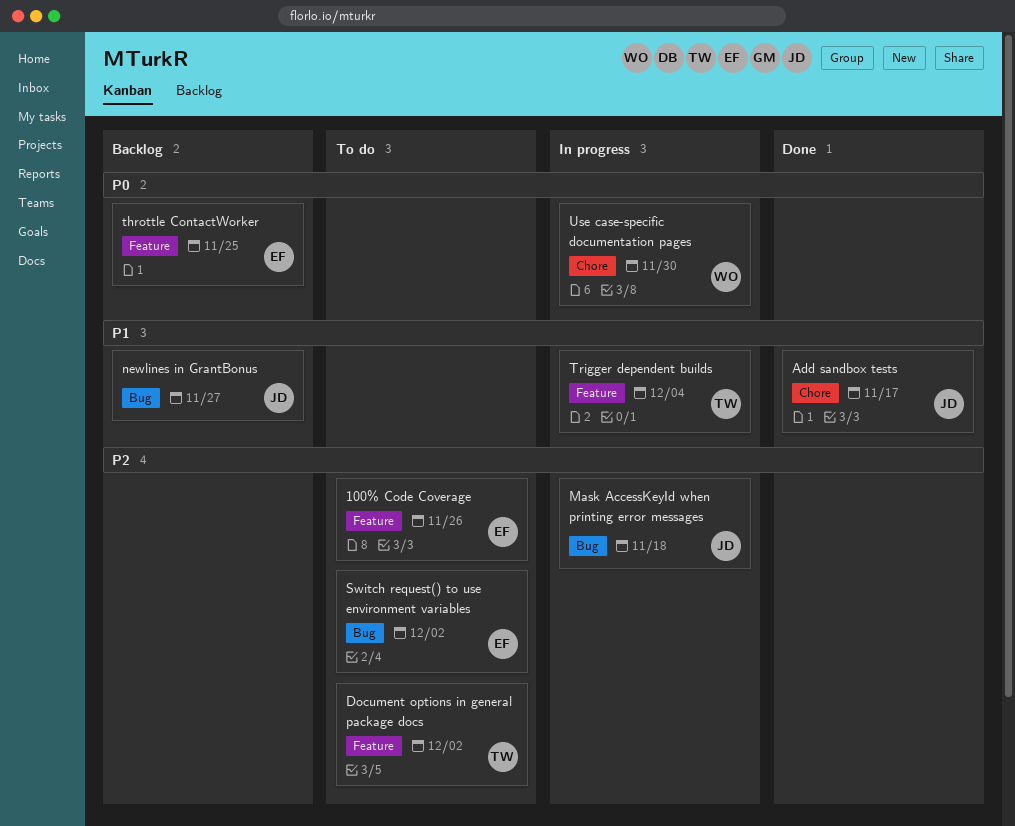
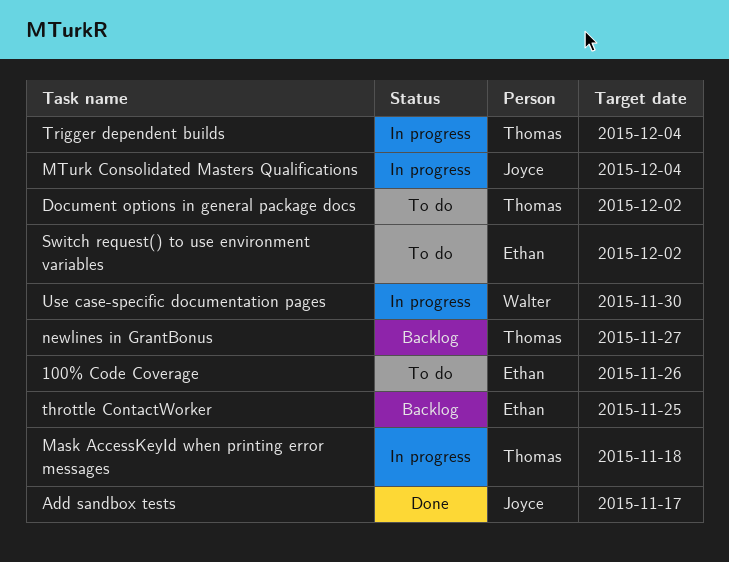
Mask AccessKeyId when printing error messages, owner: Joyce -> Thomas
MTurk Consolidated Masters Qualifications: none -> present
newlines in GrantBonus, owner: Joyce -> Thomas

